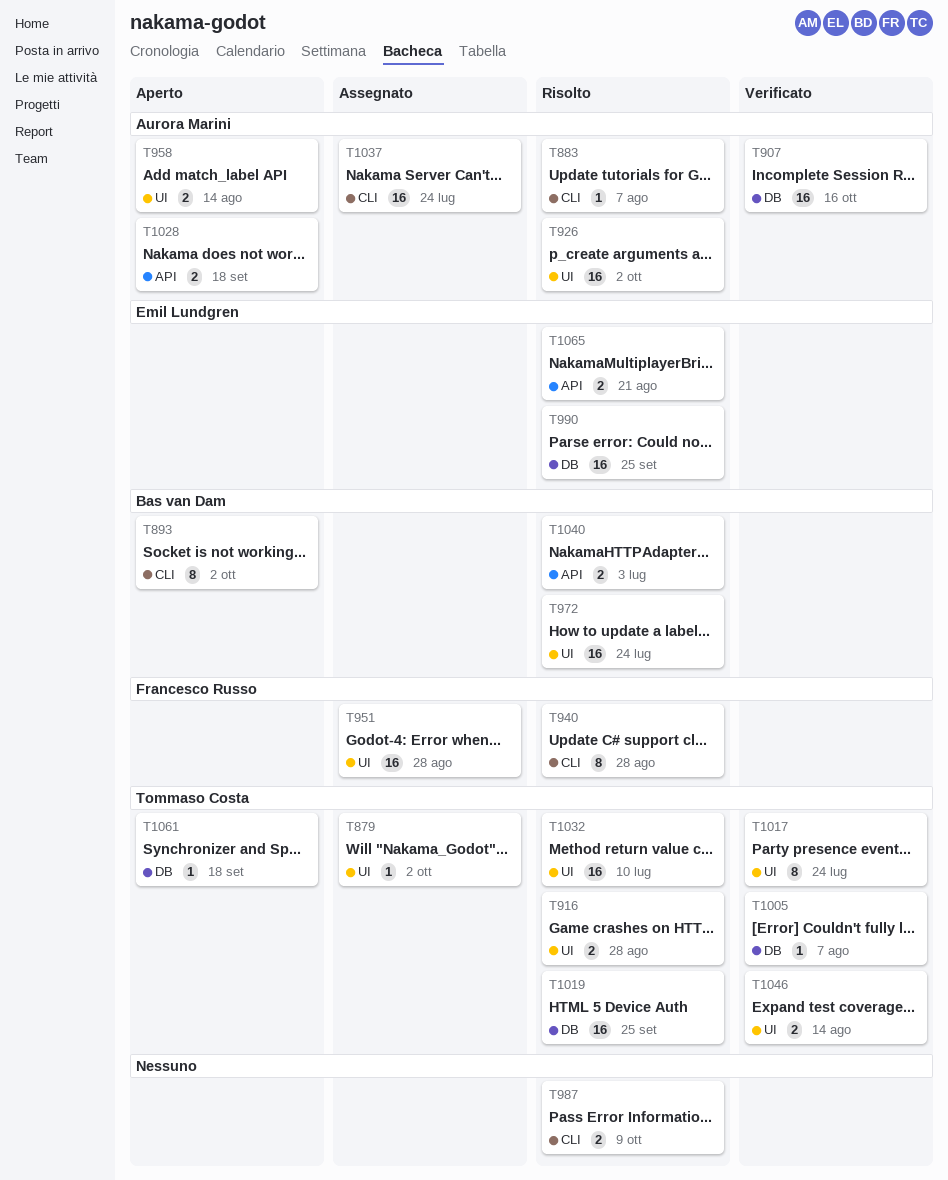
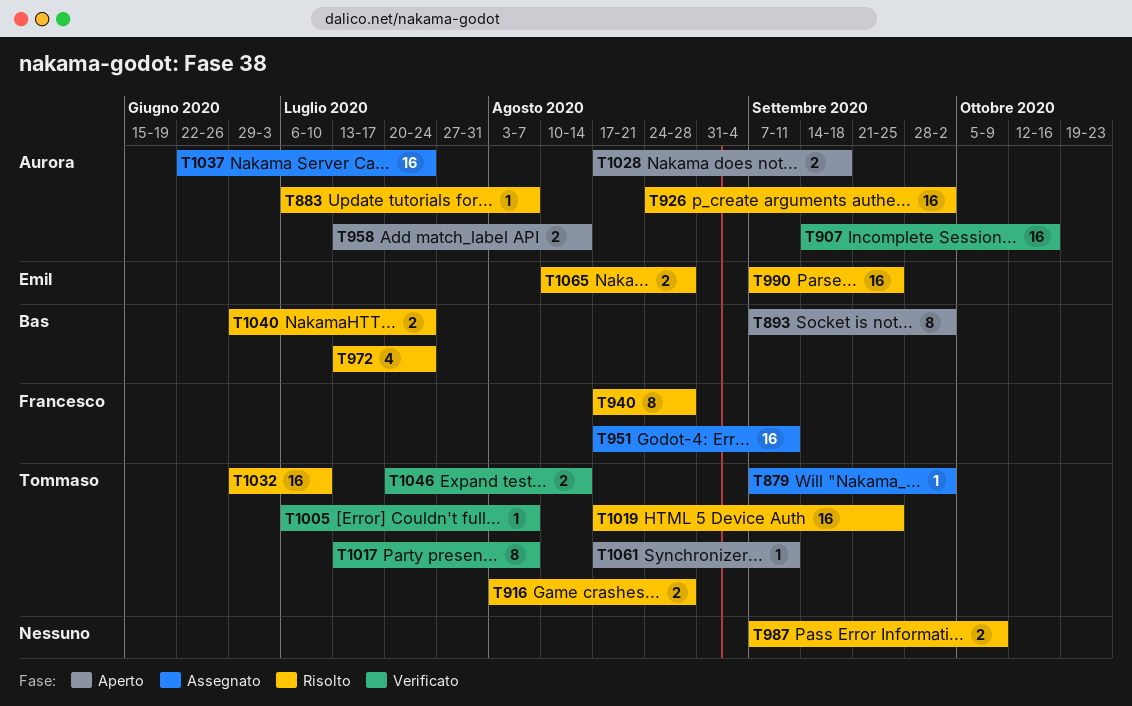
T951, due: Aug 28 -> Sep 11
T972, estimate: 16 -> 4
T1017, due: Jul 24 -> Aug 7
T1040, due: Jul 3 -> Jul 24
T1061, due: Sep 18 -> Sep 11
T1065, due: Aug 21 -> Aug 28

